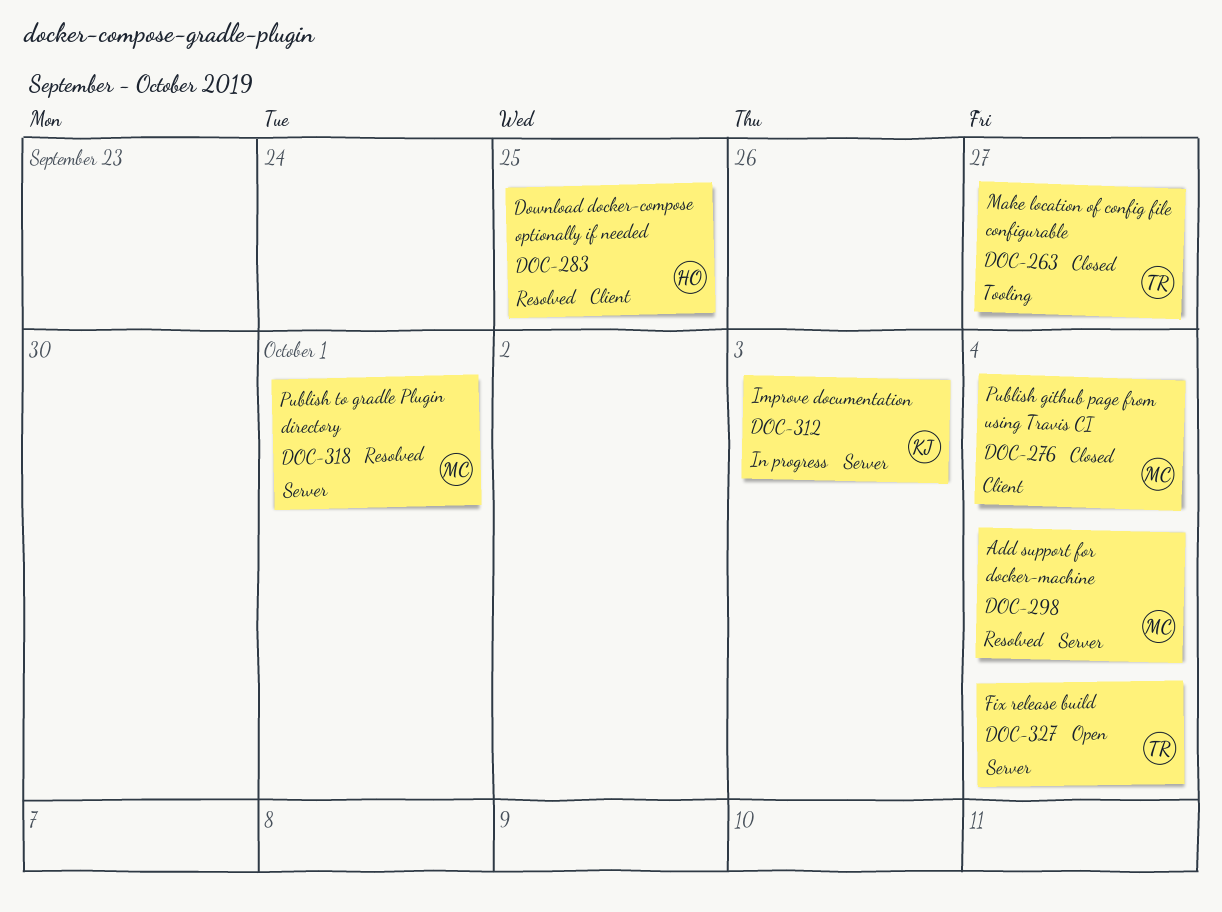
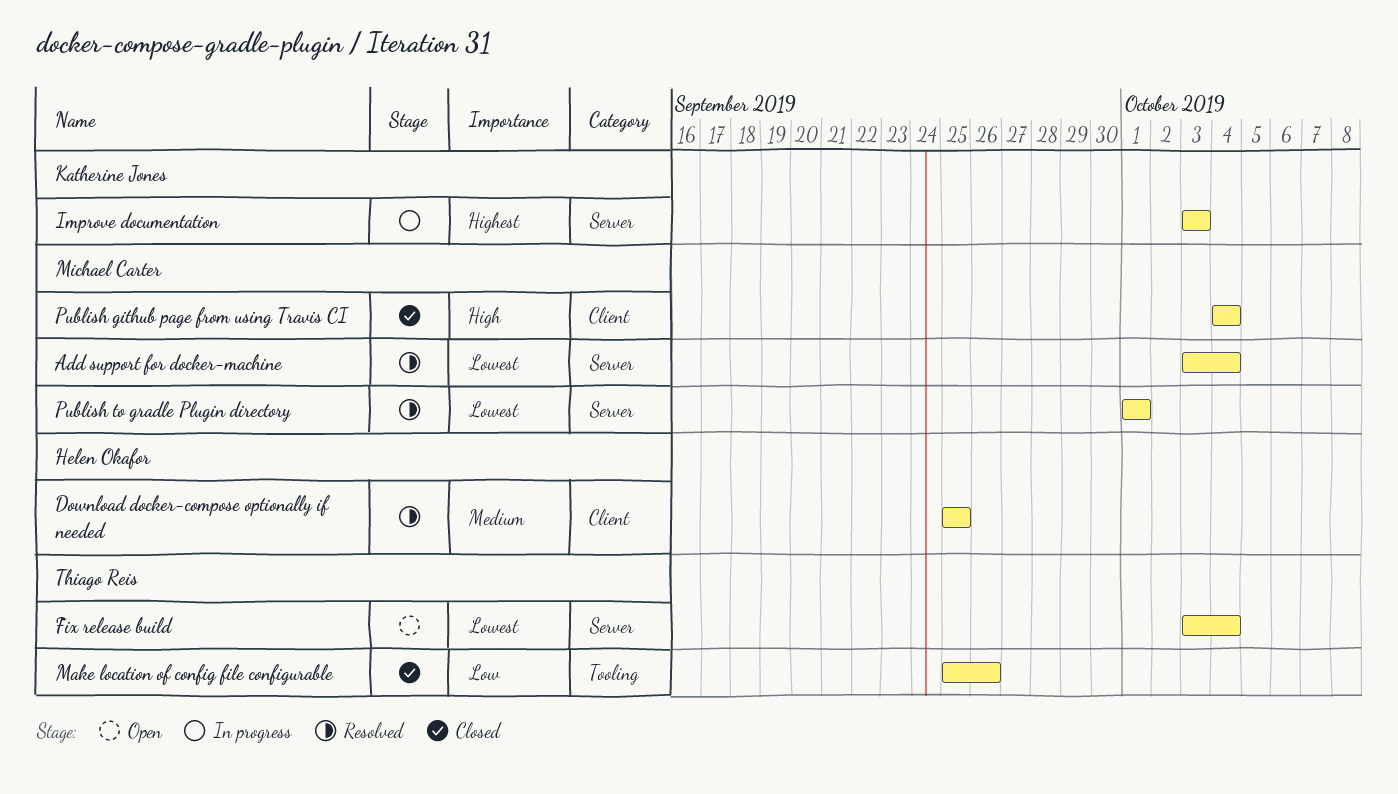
Make location of config file configurable, due: Sep 27 -> Sep 26

